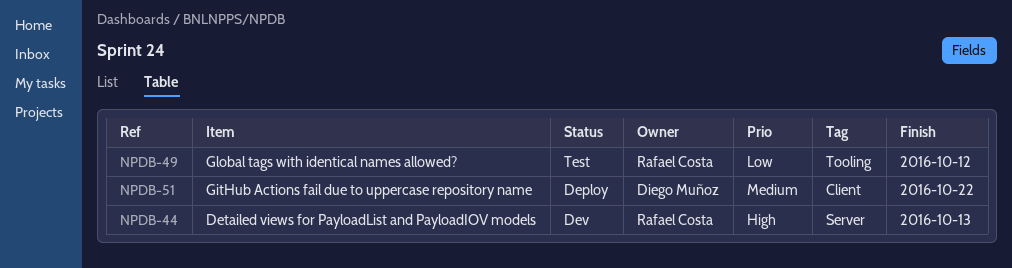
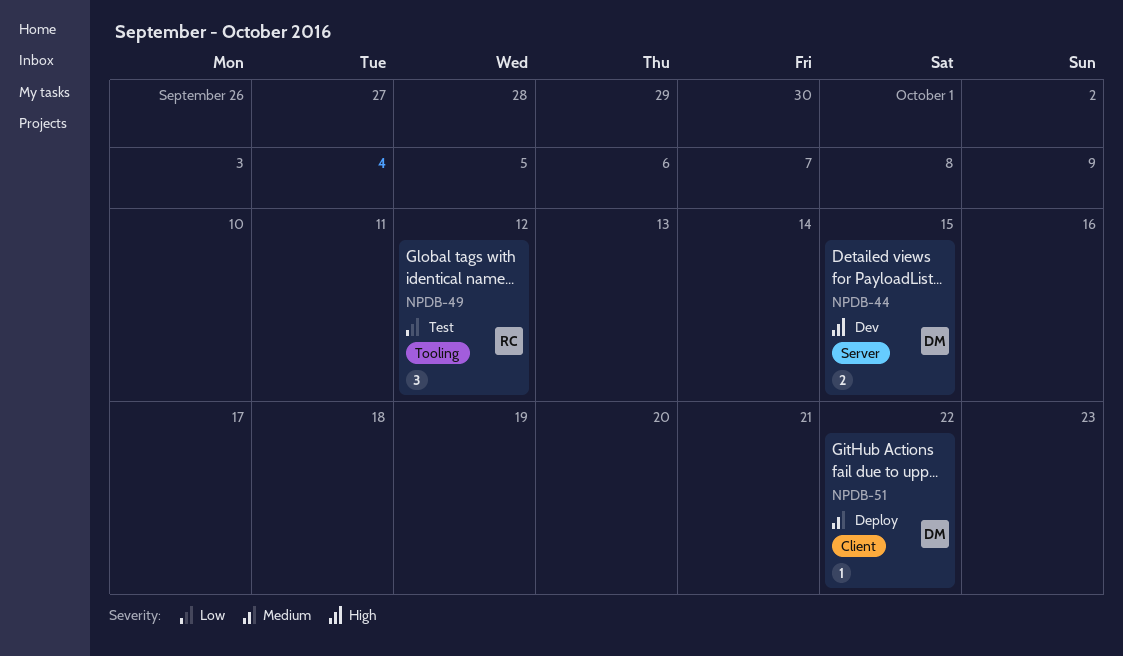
NPDB-44, owner: Rafael Costa -> Diego Muñoz
NPDB-44, due: Oct 13 -> Oct 15

